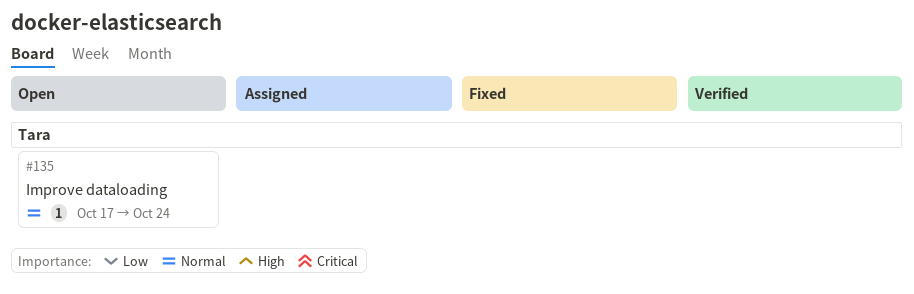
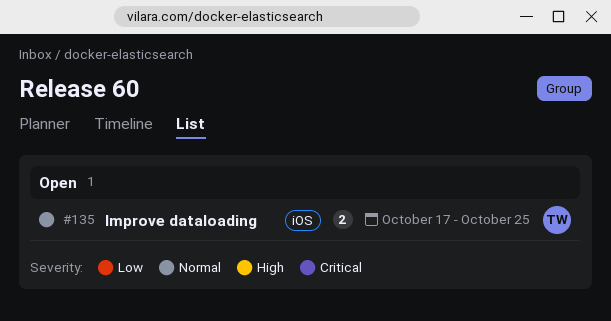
#135, estimate: 1 -> 2
#135, due: Oct 24 -> Oct 25

